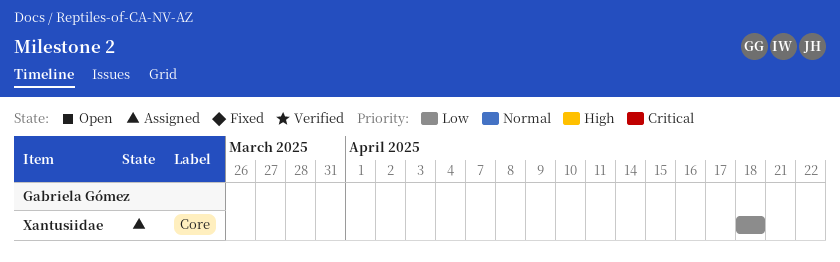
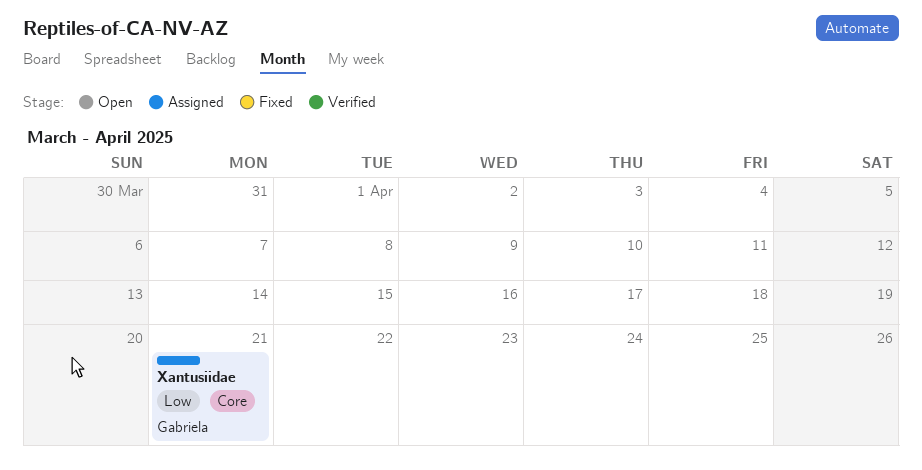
Xantusiidae, due: Apr 18 -> Apr 21

